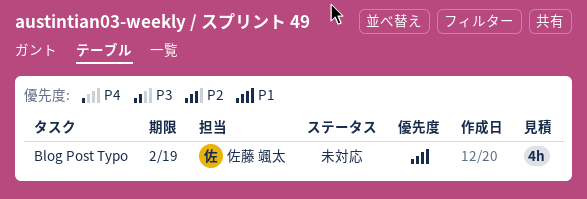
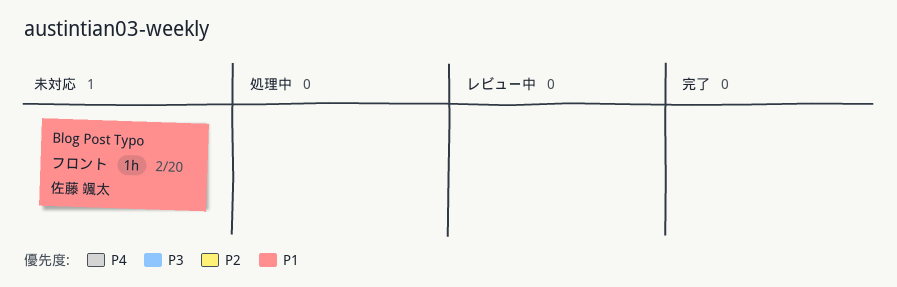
Blog Post Typo, estimate: 4h -> 1h
Blog Post Typo, due: Feb 19 -> Feb 20

